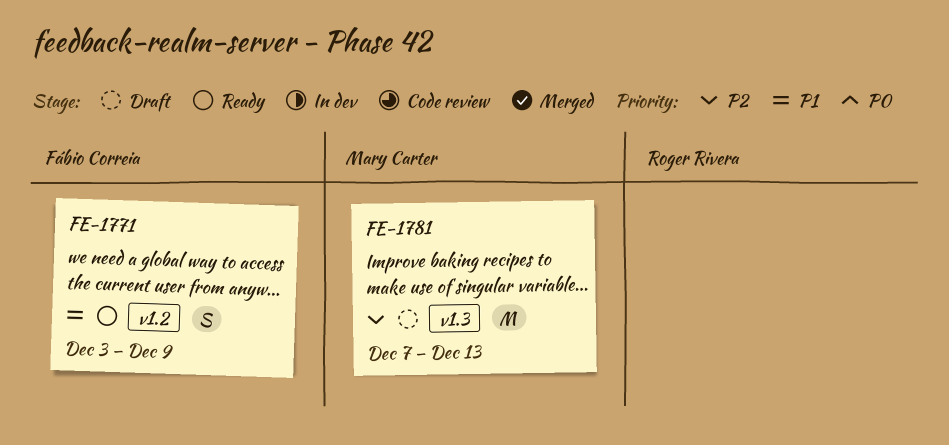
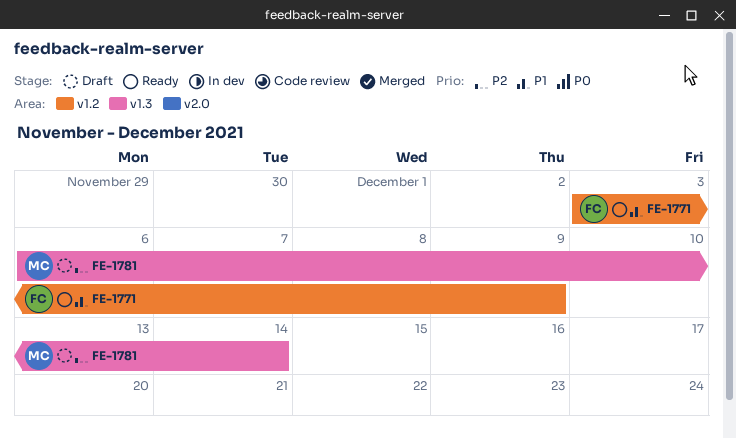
FE-1781, start: Dec 7 -> Dec 6
FE-1781, due: Dec 13 -> Dec 14

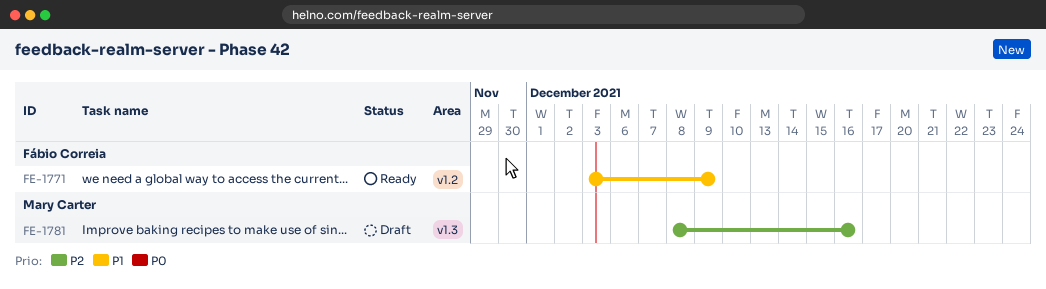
FE-1781, start: Dec 6 -> Dec 8
FE-1781, due: Dec 14 -> Dec 16

